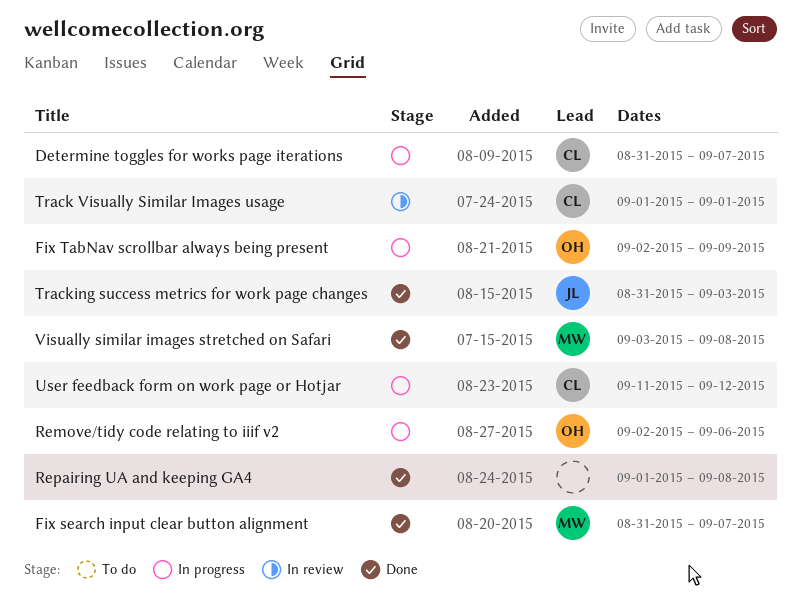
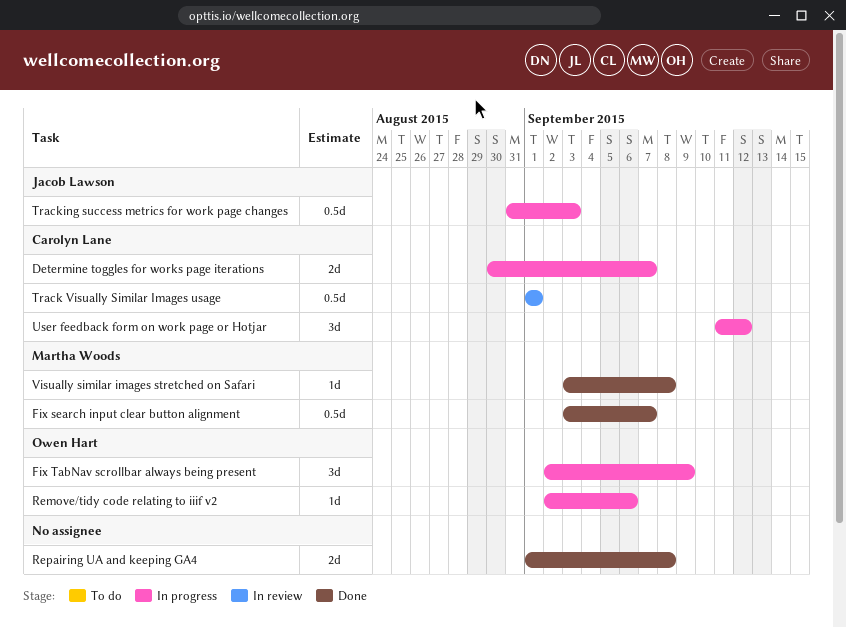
Determine toggles for works page iterations, start: Aug 31 -> Aug 30
Fix search input clear button alignment, start: Aug 31 -> Sep 3
Tracking success metrics for work page changes, status: Done -> In progress

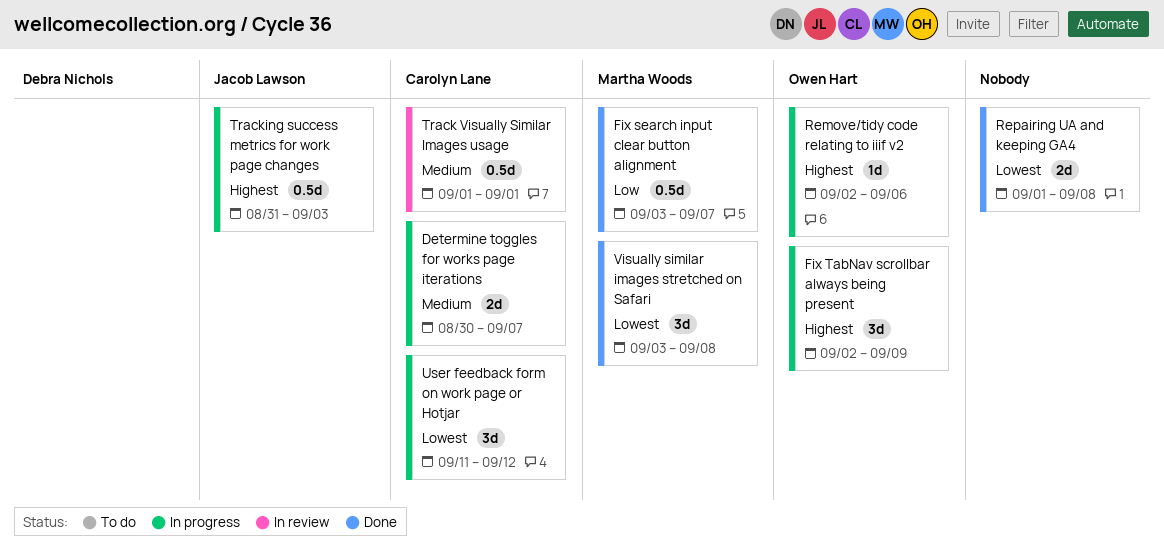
Visually similar images stretched on Safari, estimate: 1d -> 3d

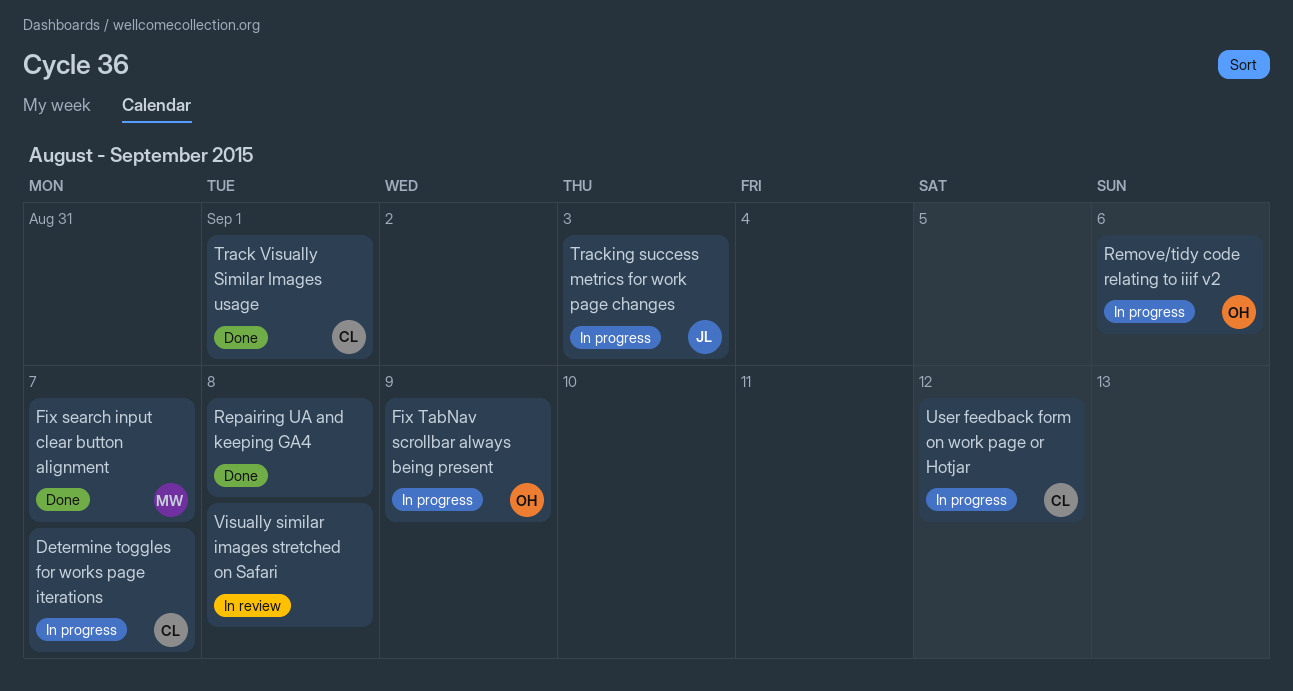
Track Visually Similar Images usage, status: In review -> Done
Visually similar images stretched on Safari, status: Done -> In review
Visually similar images stretched on Safari, owner: Martha Woods -> none

